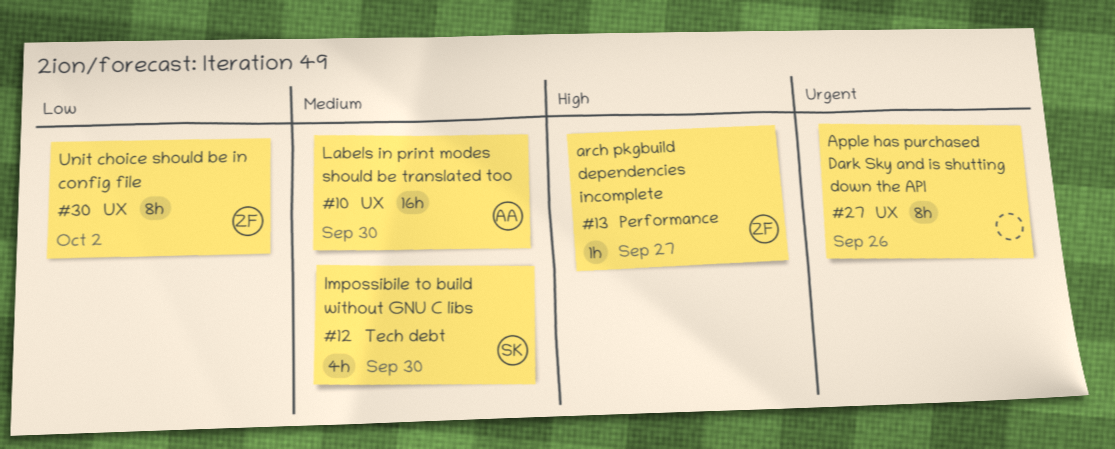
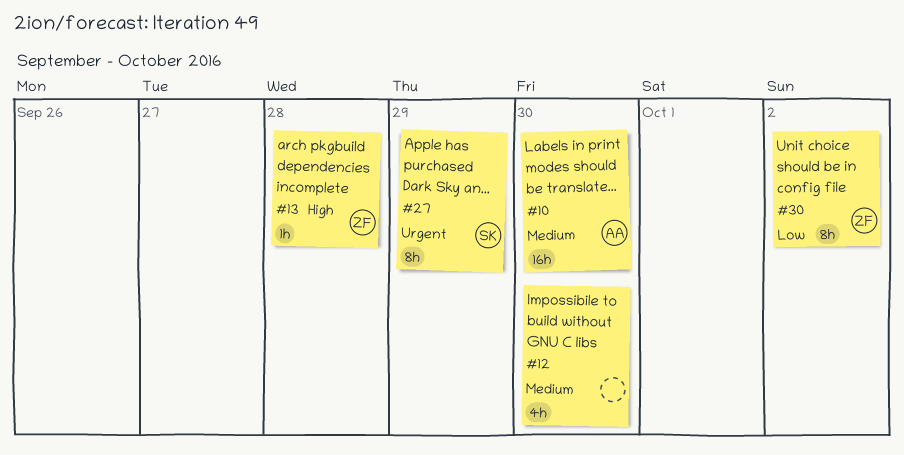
#12, owner: SK -> none
#13, due: Sep 27 -> Sep 28
#27, owner: none -> SK
#27, due: Sep 26 -> Sep 29

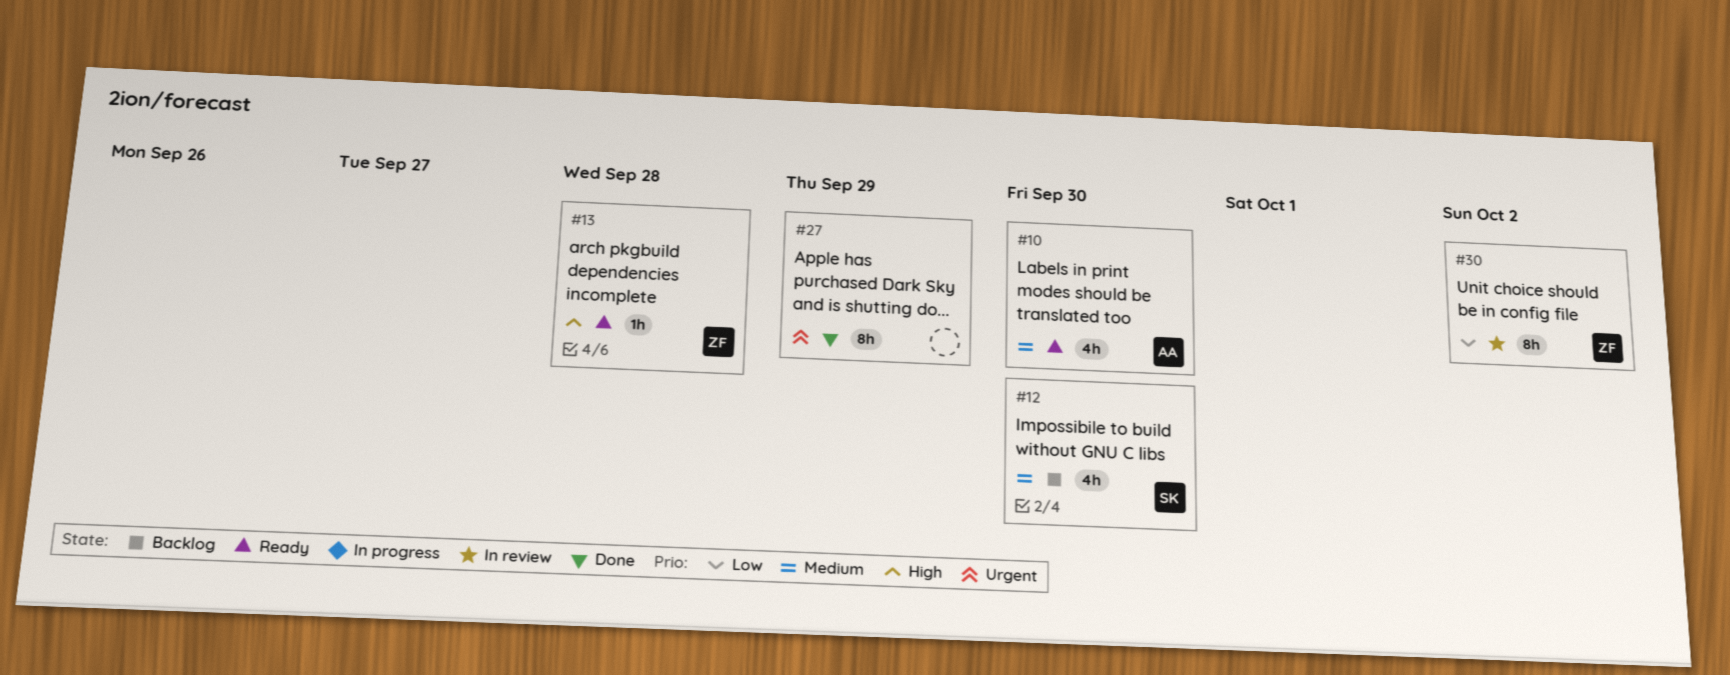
#10, estimate: 16h -> 4h
#12, owner: none -> SK
#27, owner: SK -> none

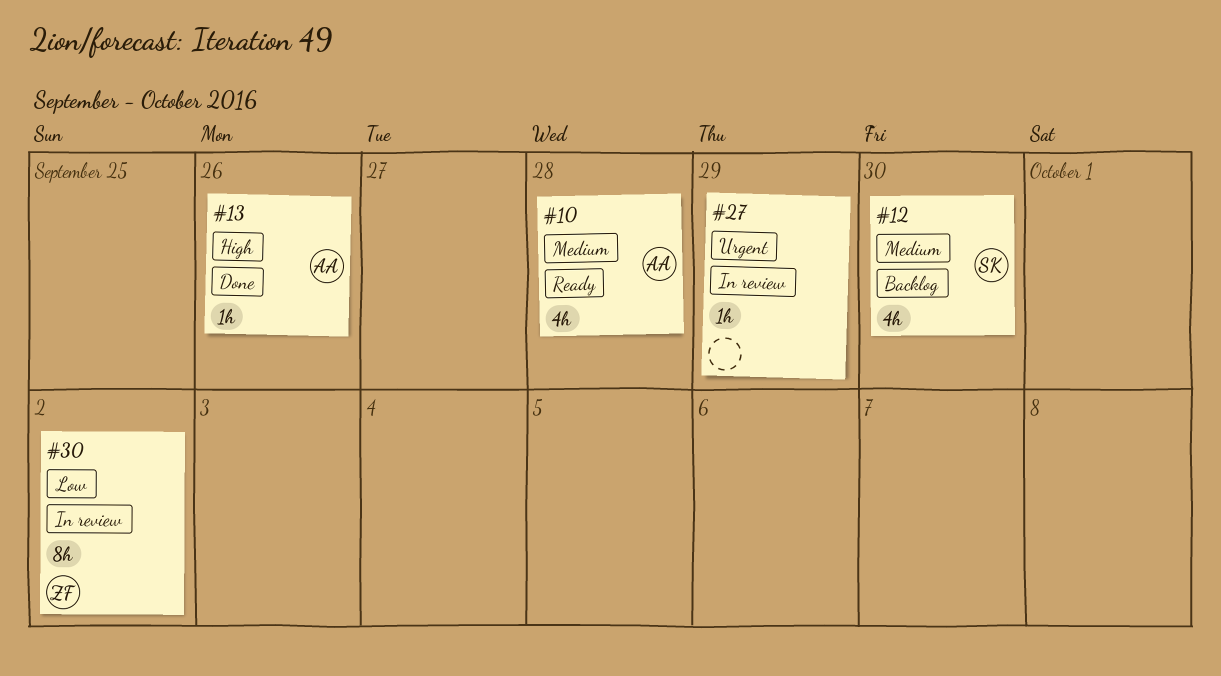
#10, due: Sep 30 -> Sep 28
#13, status: Ready -> Done
#13, owner: ZF -> AA
#13, due: Sep 28 -> Sep 26
#27, status: Done -> In review
#27, estimate: 8h -> 1h

